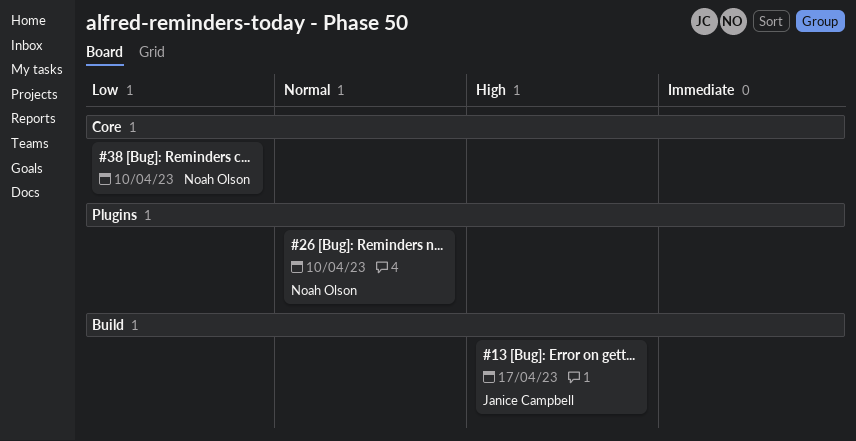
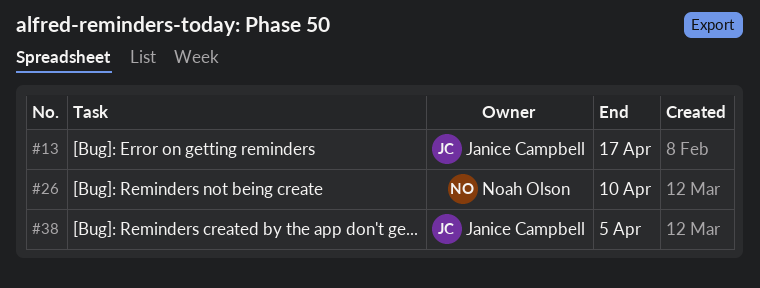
#38, owner: Noah Olson -> Janice Campbell
#38, due: Apr 10 -> Apr 5

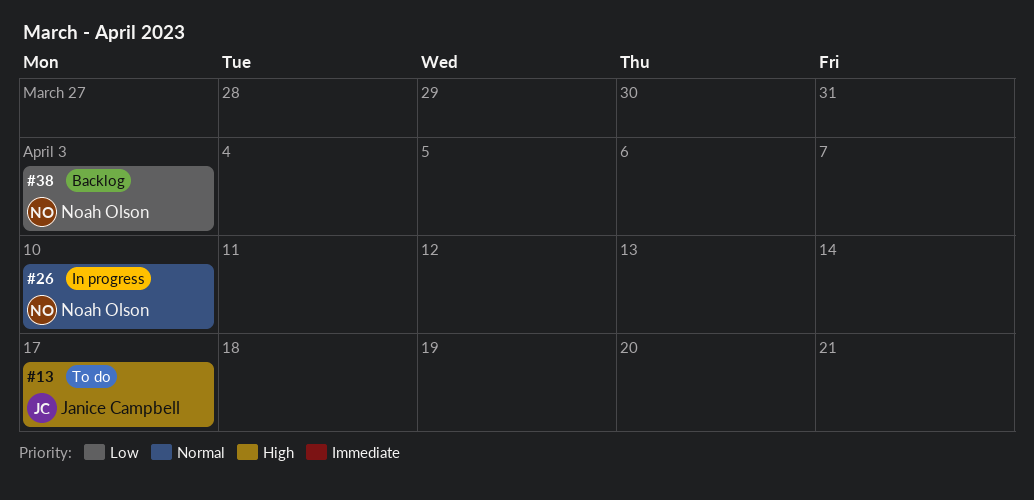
#38, owner: Janice Campbell -> Noah Olson
#38, due: Apr 5 -> Apr 3

